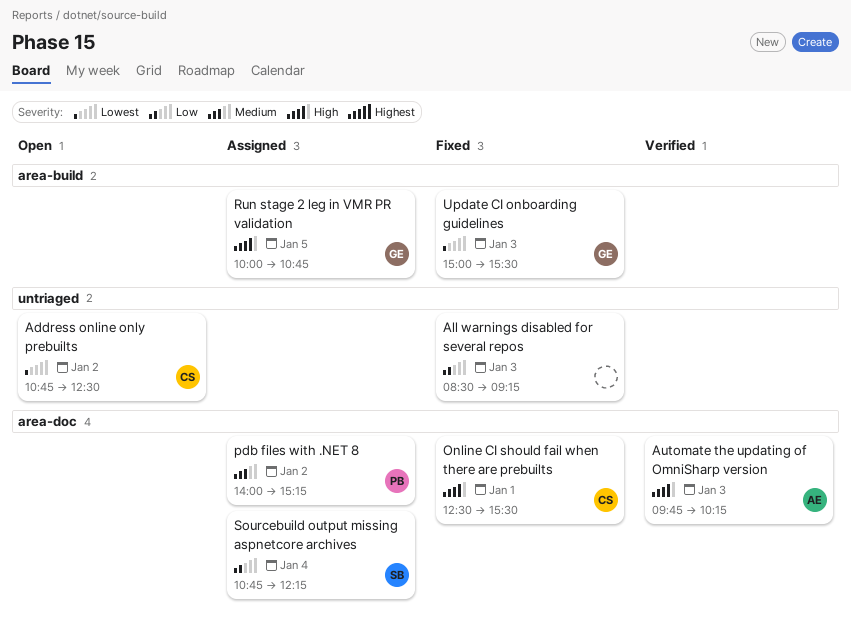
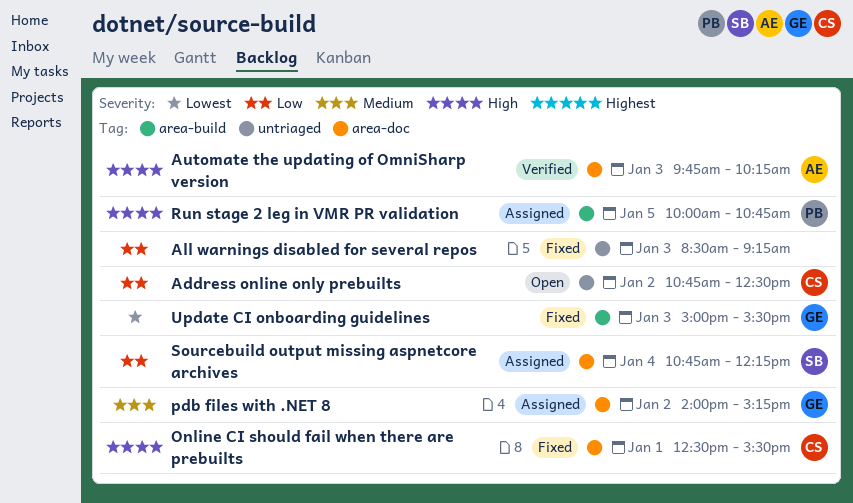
Address online only prebuilts, priority: Lowest -> Low
pdb files with .NET 8, owner: PB -> GE
Run stage 2 leg in VMR PR validation, owner: GE -> PB

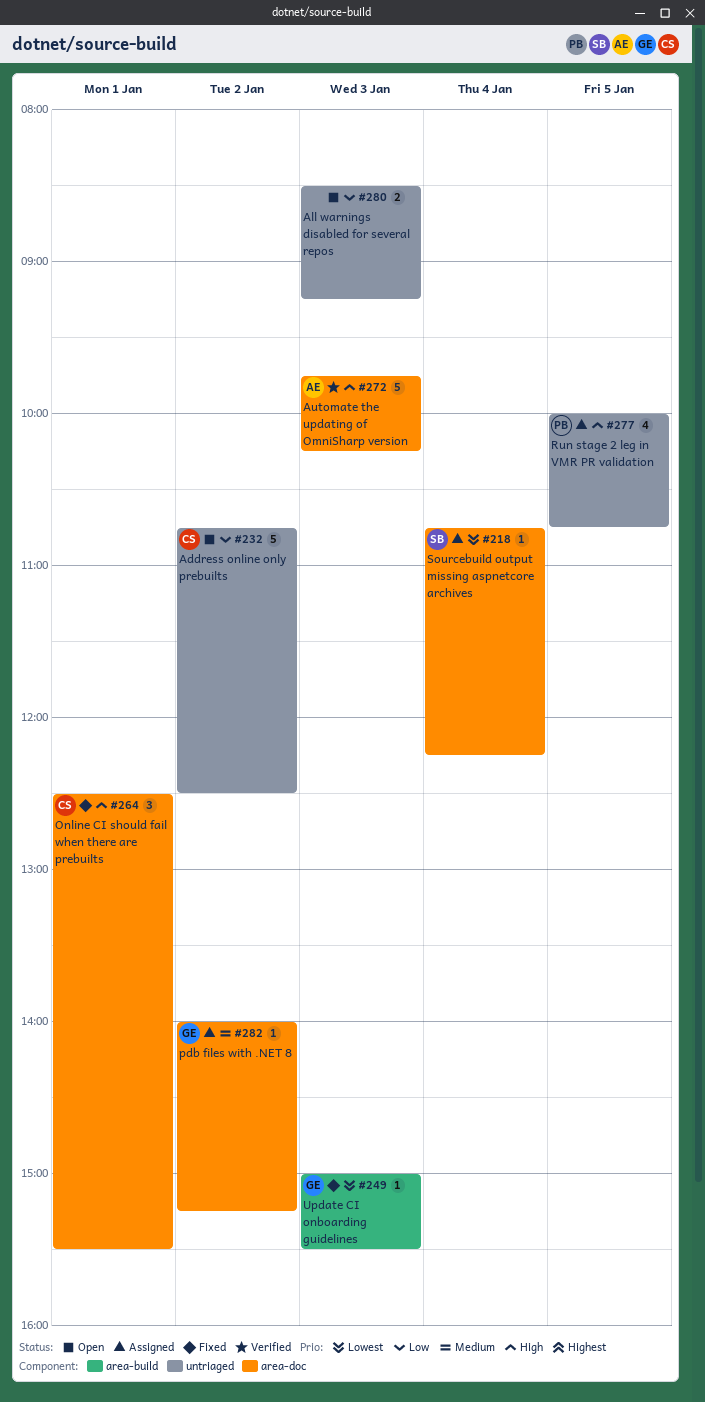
All warnings disabled for several repos, status: Fixed -> Open
Run stage 2 leg in VMR PR validation, label: area-build -> untriaged
Sourcebuild output missing aspnetcore archives, priority: Low -> Lowest

